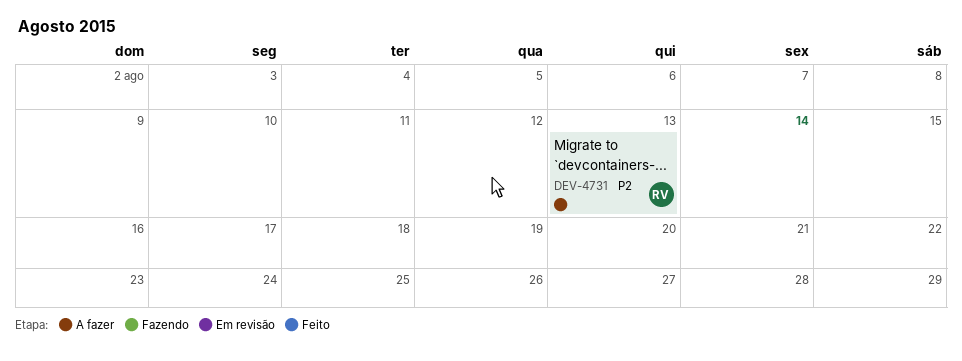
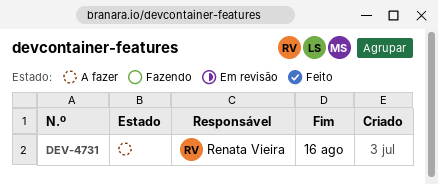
DEV-4731, due: Aug 13 -> Aug 16

